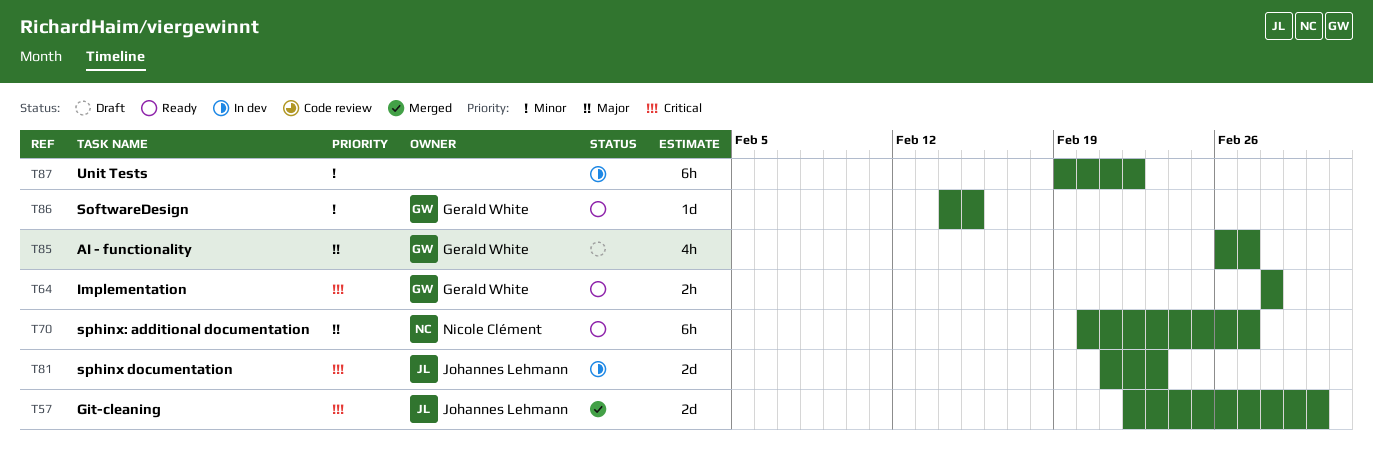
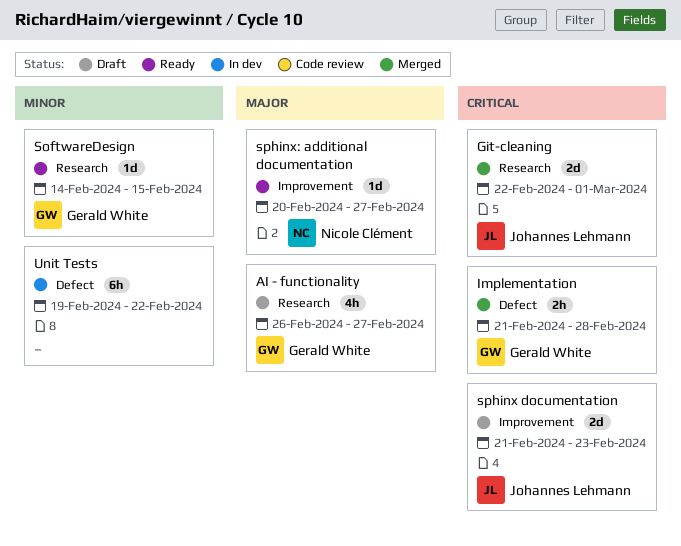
Implementation, status: Ready -> Merged
Implementation, start: Feb 28 -> Feb 21
sphinx documentation, status: In dev -> Draft
sphinx: additional documentation, estimate: 6h -> 1d

